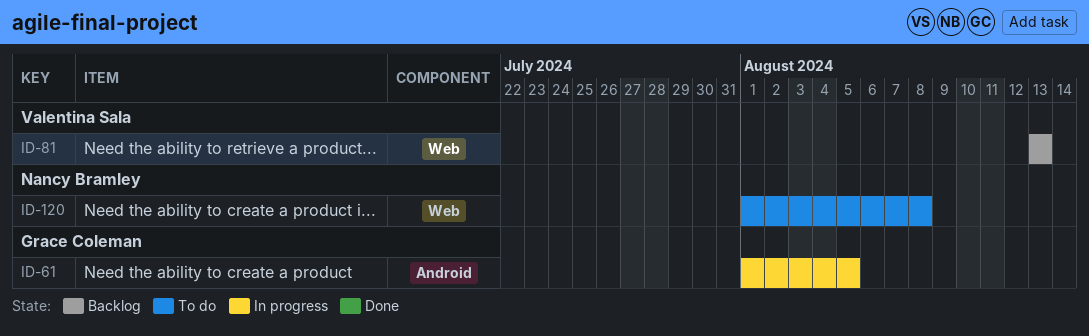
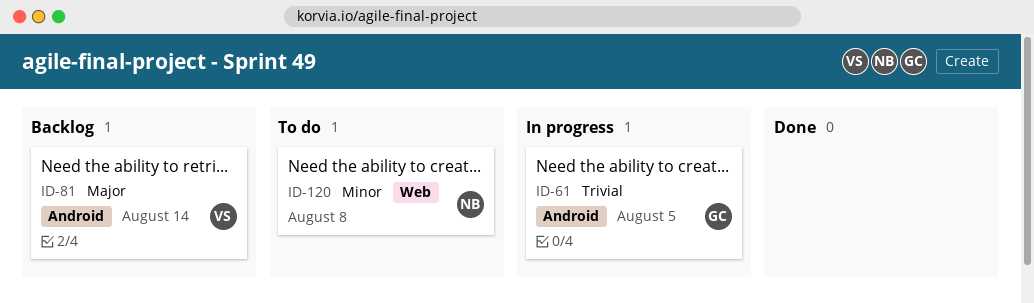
ID-81, label: Web -> Android
ID-81, due: Aug 13 -> Aug 14

